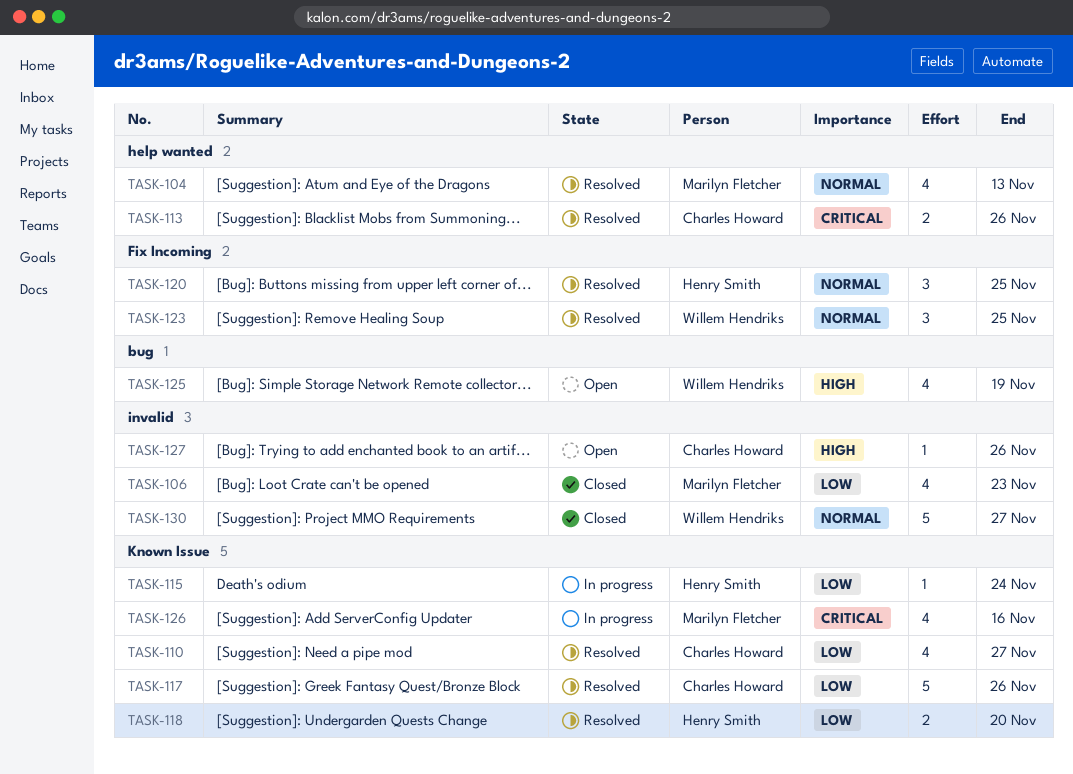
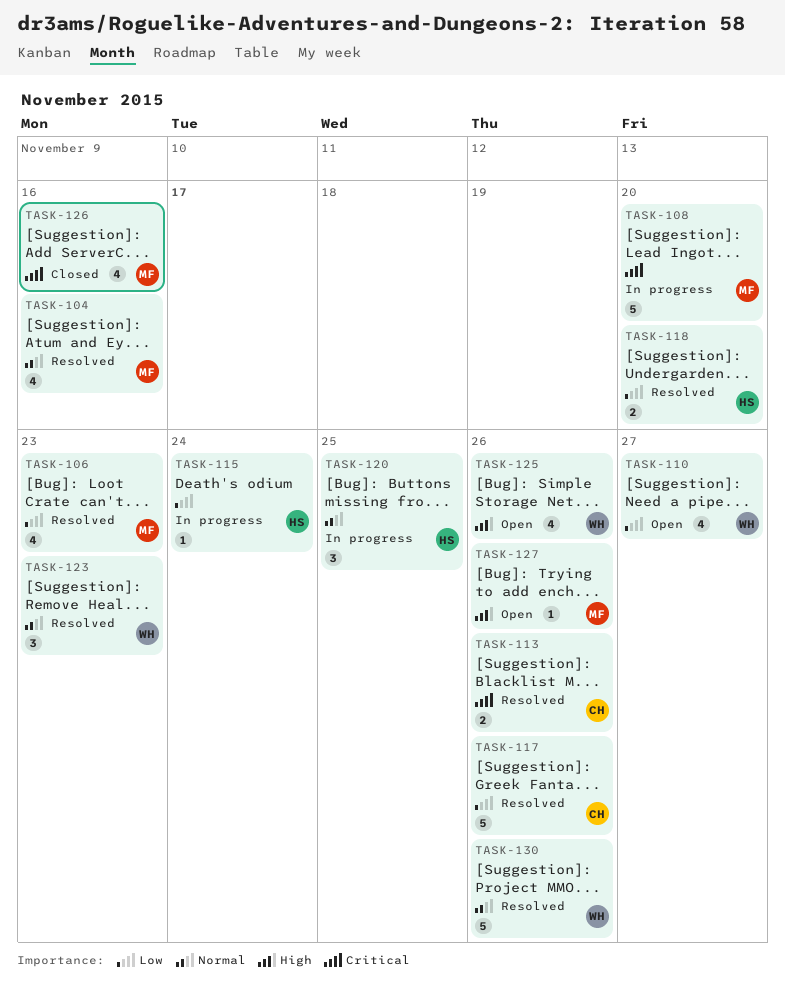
TASK-104, due: Nov 13 -> Nov 16
TASK-106, status: Closed -> Resolved
TASK-108: none -> present
TASK-110, status: Resolved -> Open
TASK-110, owner: Charles Howard -> Willem Hendriks
TASK-120, status: Resolved -> In progress
TASK-123, due: Nov 25 -> Nov 23
TASK-125, due: Nov 19 -> Nov 26
TASK-126, status: In progress -> Closed
TASK-127, owner: Charles Howard -> Marilyn Fletcher
TASK-130, status: Closed -> Resolved
TASK-130, due: Nov 27 -> Nov 26

